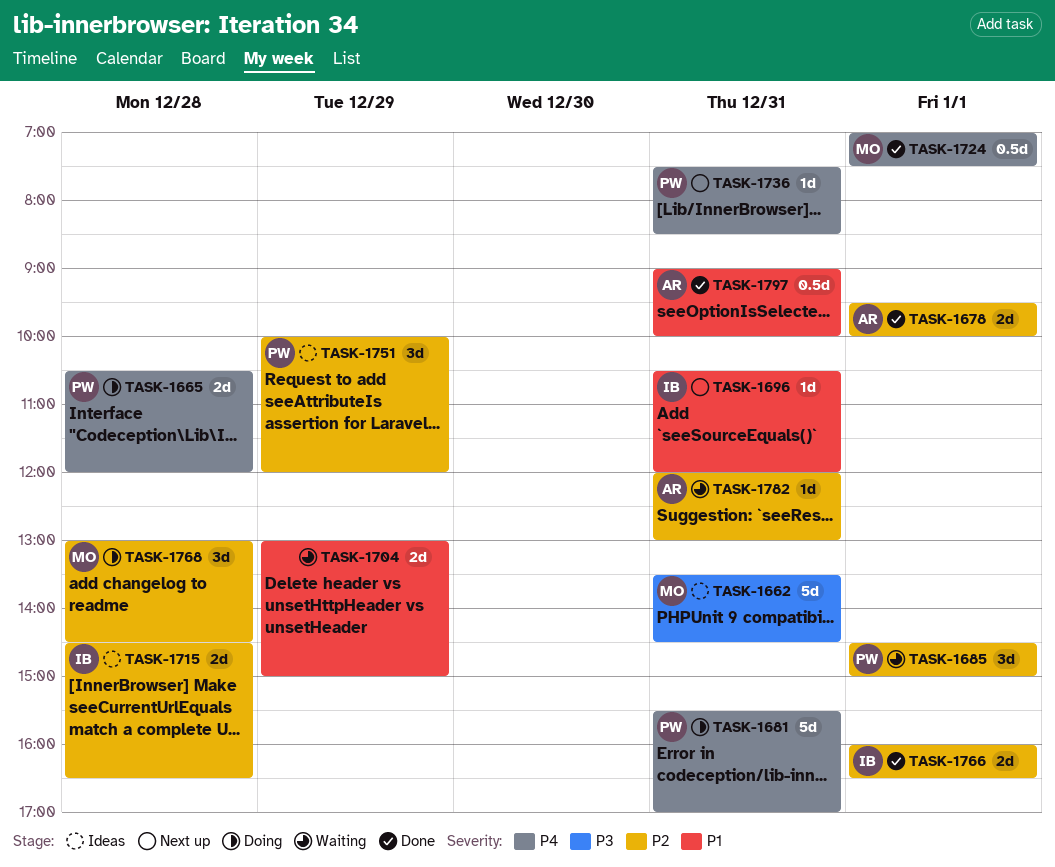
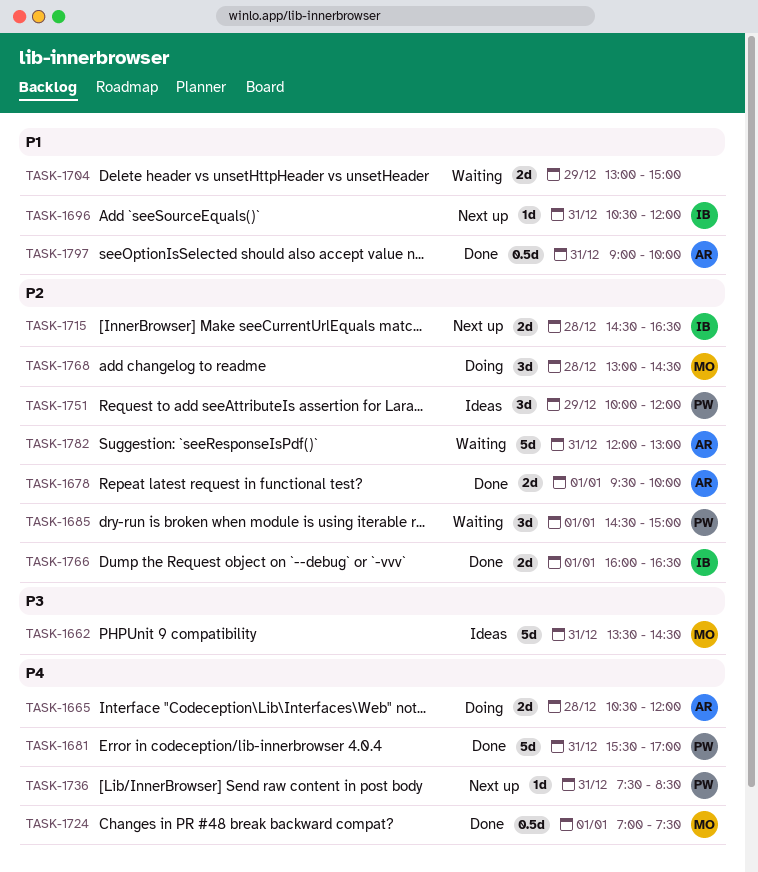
TASK-1665, owner: PW -> AR
TASK-1681, status: Doing -> Done
TASK-1715, status: Ideas -> Next up
TASK-1782, estimate: 1d -> 5d

